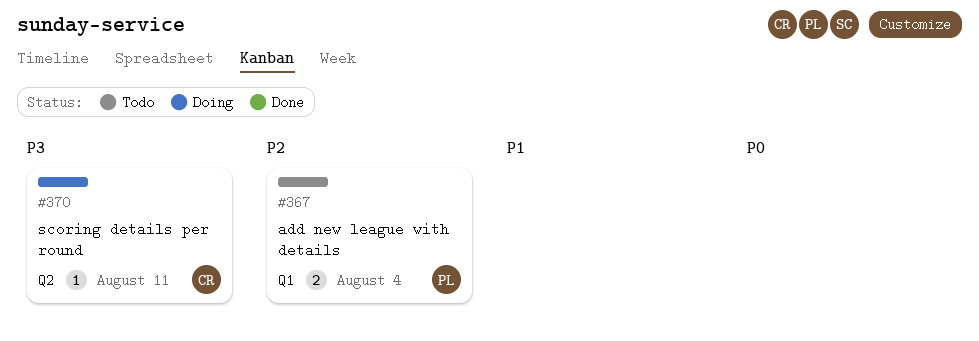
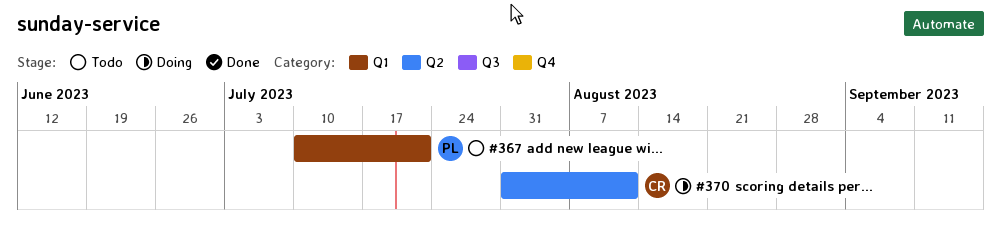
#367, due: Aug 4 -> Jul 21

